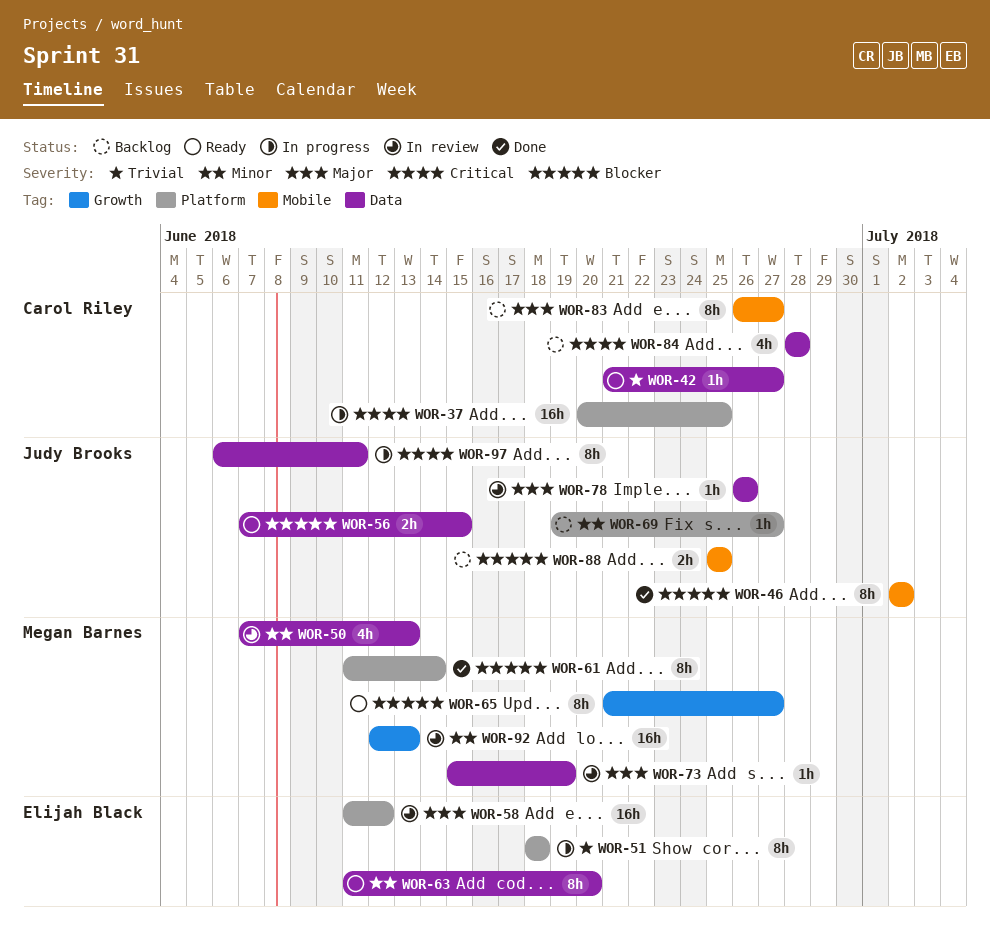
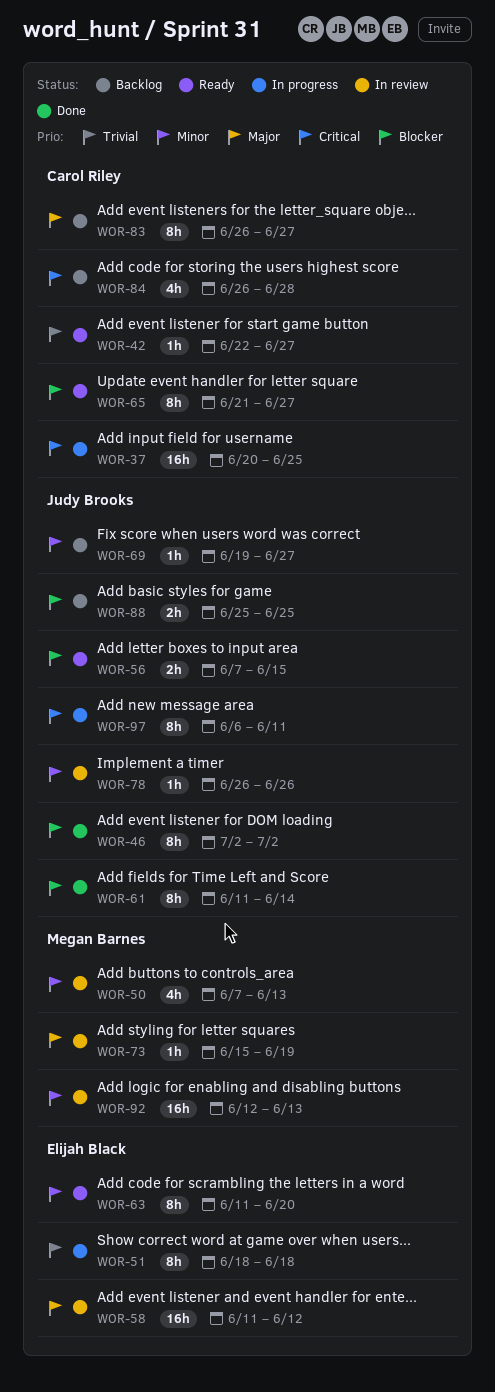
WOR-42, start: Jun 21 -> Jun 22
WOR-61, owner: Megan Barnes -> Judy Brooks
WOR-65, owner: Megan Barnes -> Carol Riley
WOR-78, priority: Major -> Minor
WOR-84, start: Jun 28 -> Jun 26

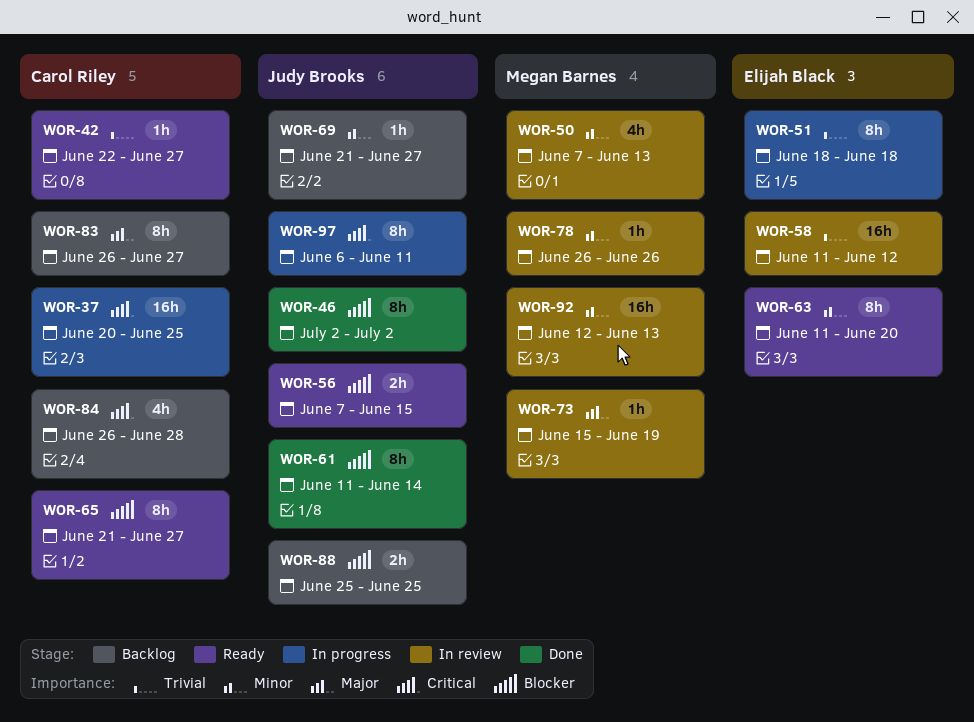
WOR-58, priority: Major -> Trivial
WOR-69, start: Jun 19 -> Jun 21
WOR-78, owner: Judy Brooks -> Megan Barnes

